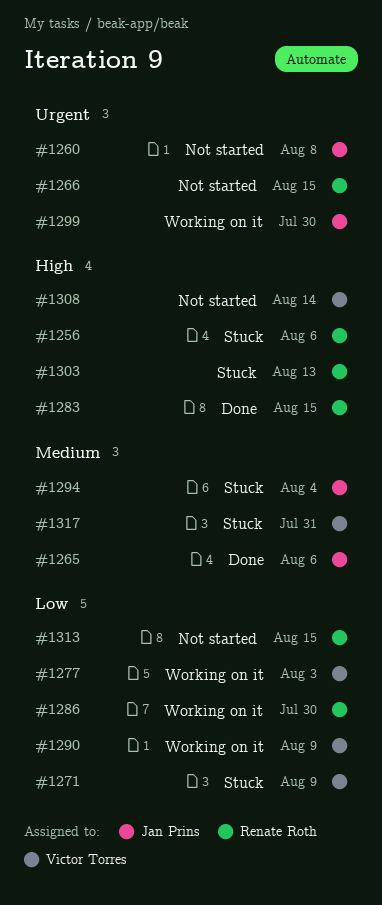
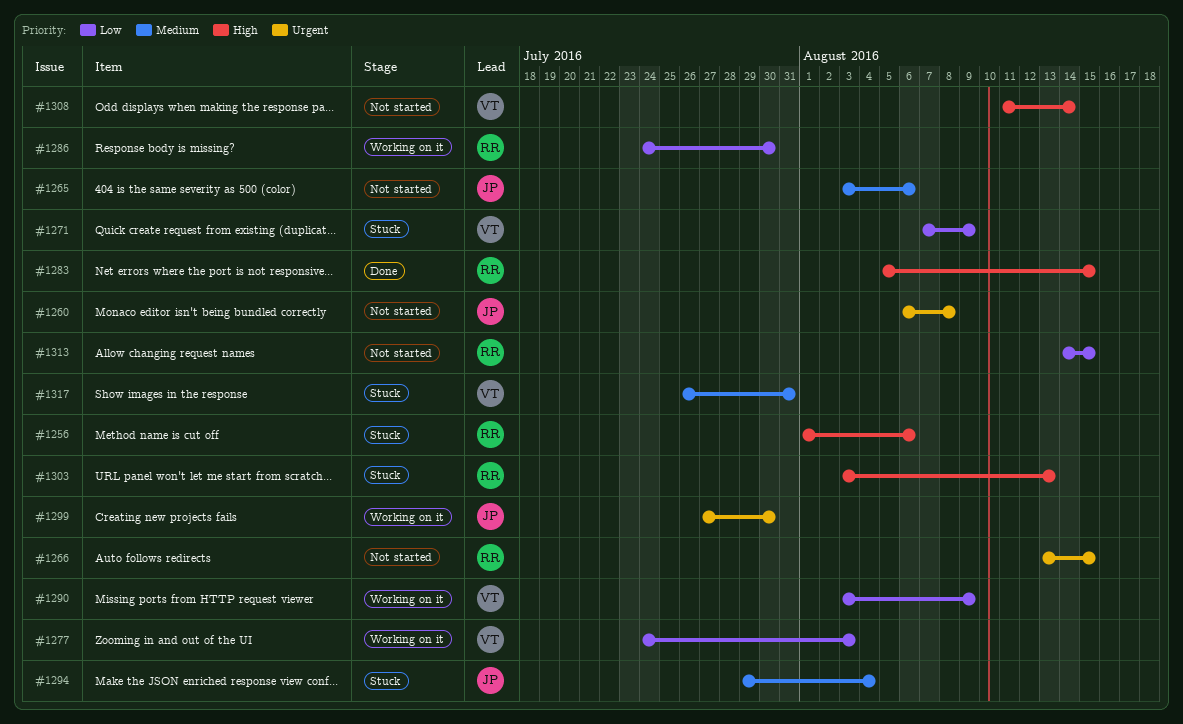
#1265, status: Done -> Not started

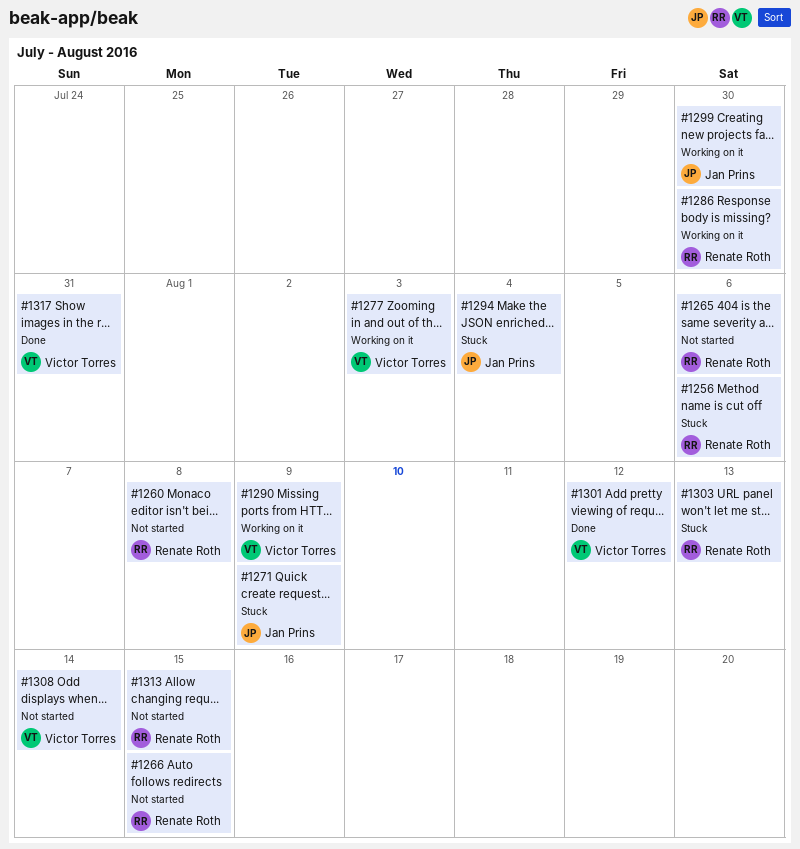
#1260, owner: Jan Prins -> Renate Roth
#1265, owner: Jan Prins -> Renate Roth
#1271, owner: Victor Torres -> Jan Prins
#1283: present -> none
#1301: none -> present
#1317, status: Stuck -> Done

